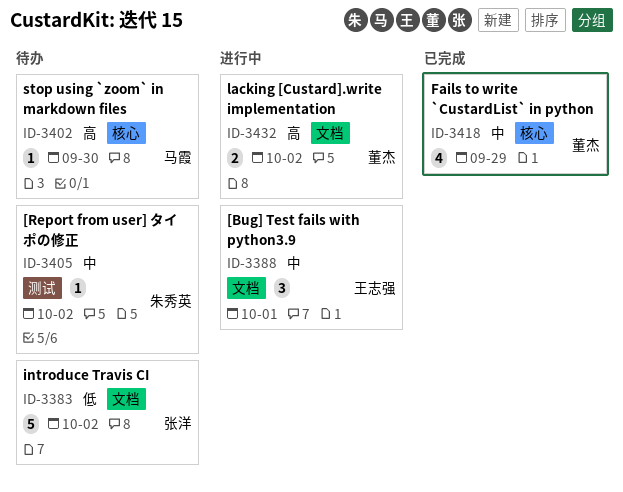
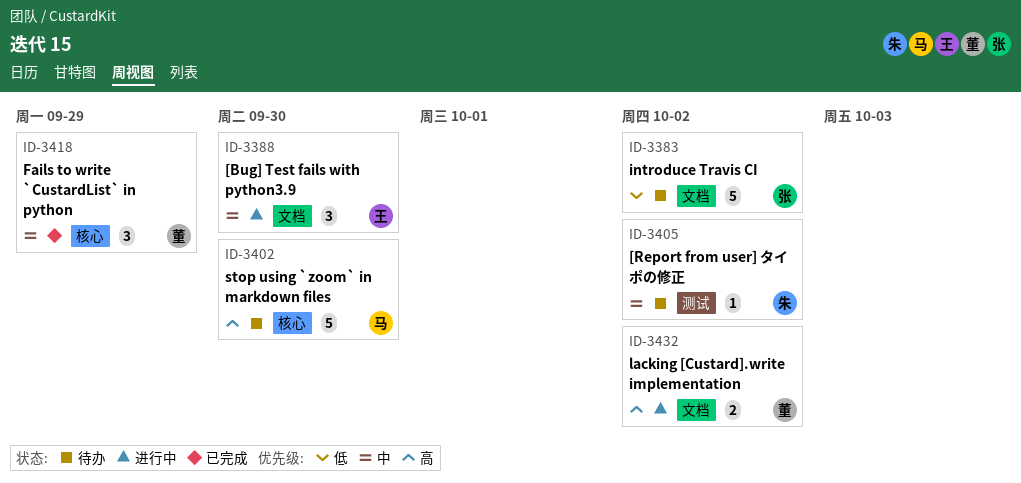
ID-3388, due: Oct 1 -> Sep 30
ID-3402, estimate: 1 -> 5
ID-3418, estimate: 4 -> 3

